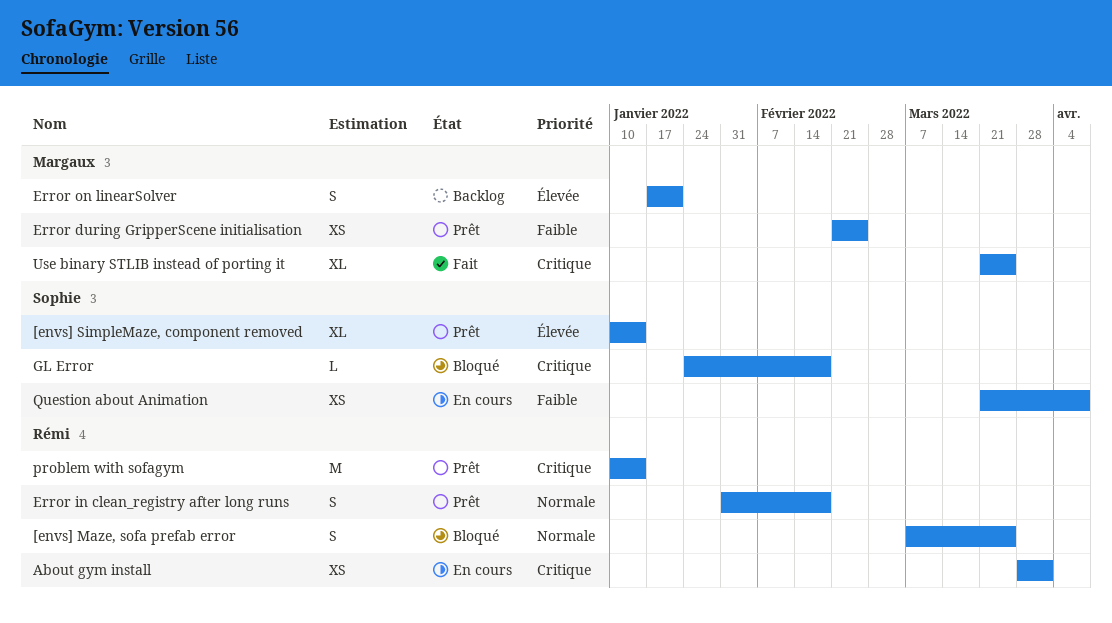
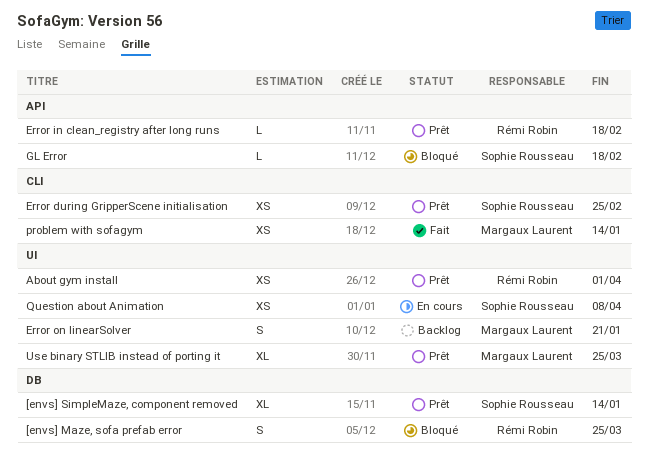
About gym install, status: En cours -> Prêt
Error during GripperScene initialisation, owner: Margaux Laurent -> Sophie Rousseau
Error in clean_registry after long runs, estimate: S -> L
problem with sofagym, status: Prêt -> Fait
problem with sofagym, owner: Rémi Robin -> Margaux Laurent
problem with sofagym, estimate: M -> XS
Use binary STLIB instead of porting it, status: Fait -> Prêt

